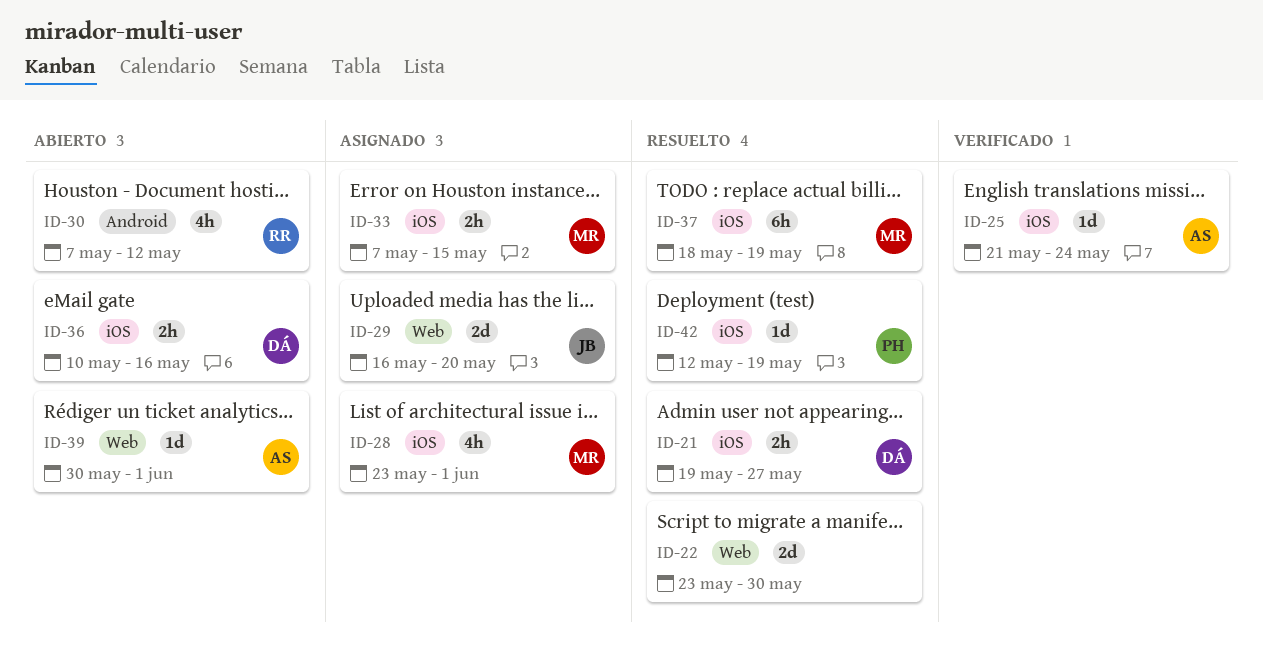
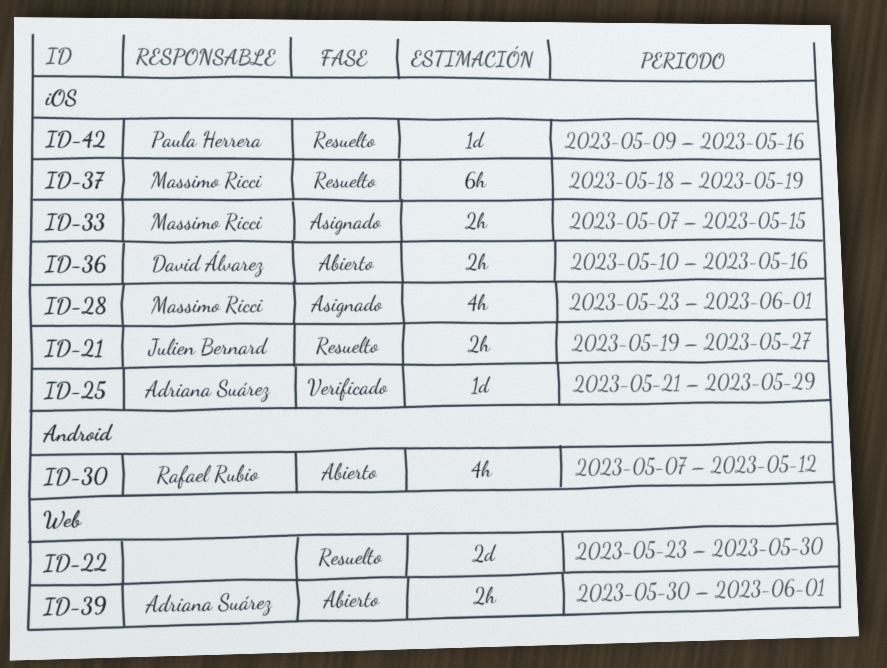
ID-21, owner: David Álvarez -> Julien Bernard
ID-25, due: May 24 -> May 29
ID-29: present -> none
ID-39, estimate: 1d -> 2h
ID-42, start: May 12 -> May 9
ID-42, due: May 19 -> May 16

